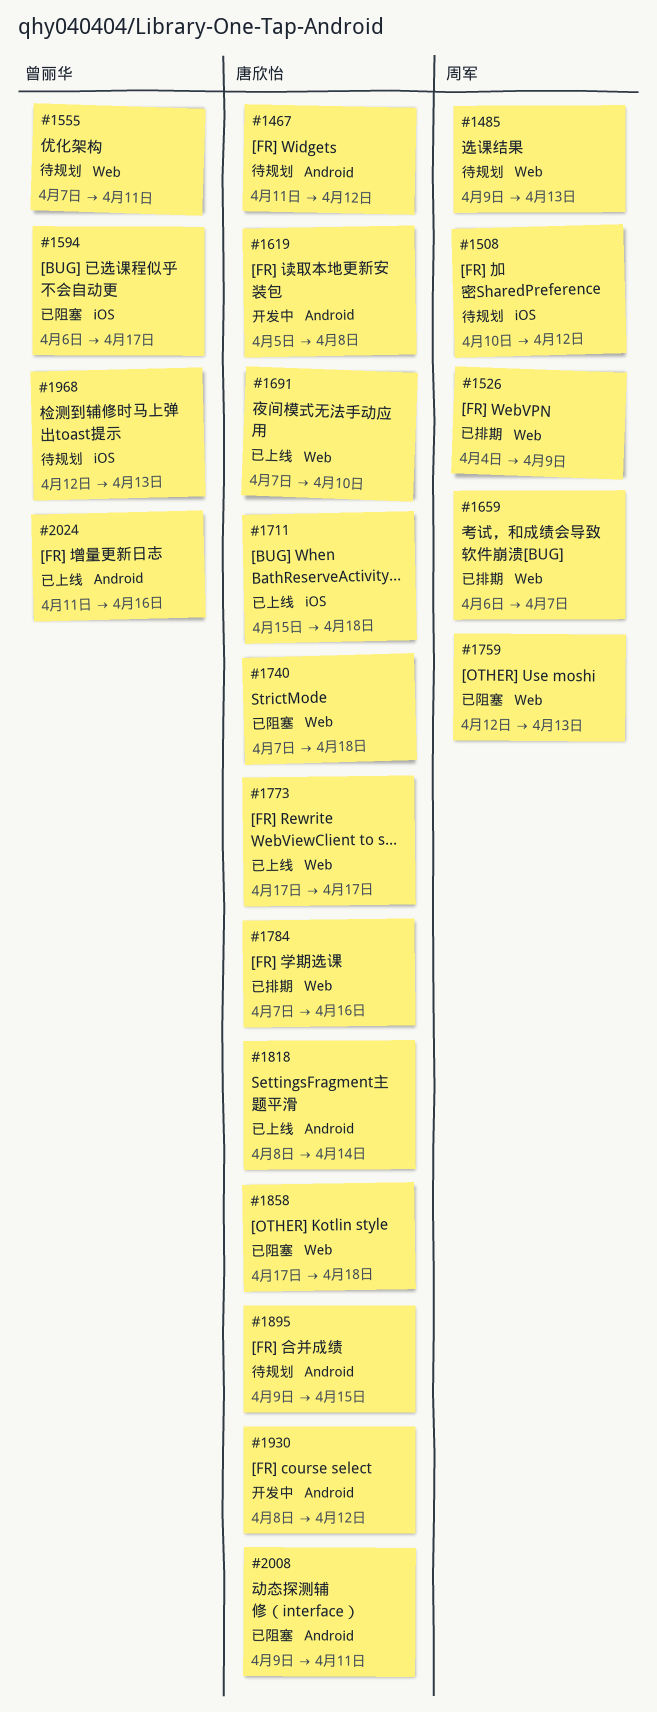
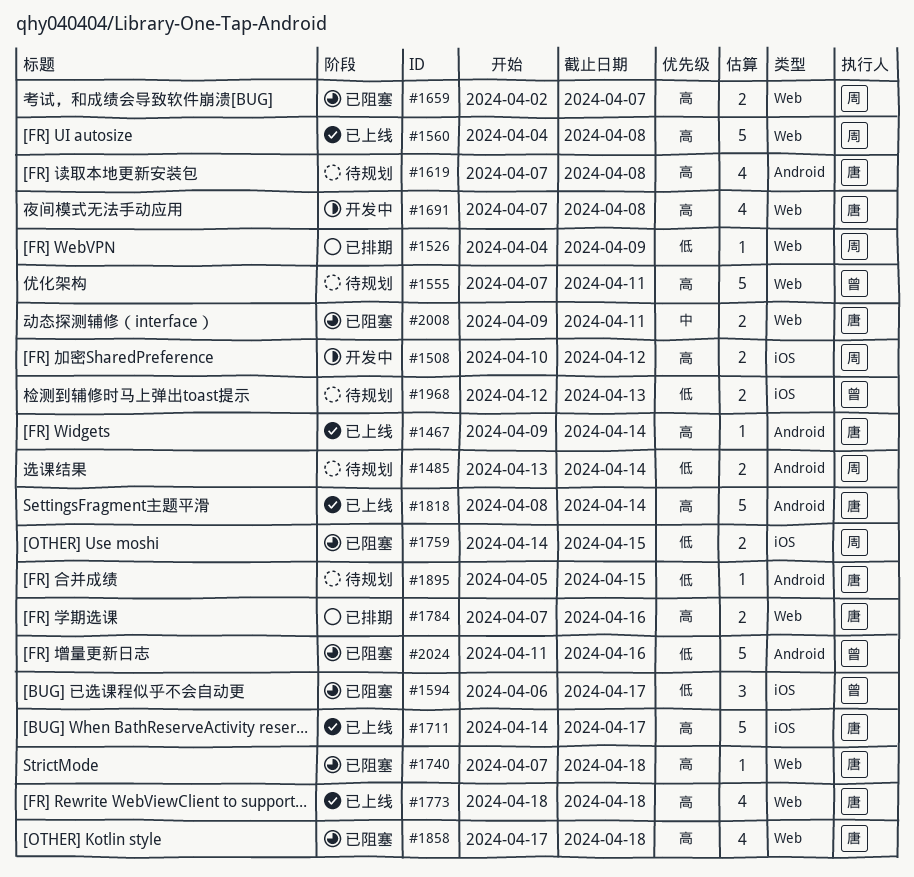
#1467, status: 待规划 -> 已上线
#1467, start: Apr 11 -> Apr 9
#1467, due: Apr 12 -> Apr 14
#1485, label: Web -> Android
#1485, start: Apr 9 -> Apr 13
#1485, due: Apr 13 -> Apr 14
#1508, status: 待规划 -> 开发中
#1560: none -> present
#1619, status: 开发中 -> 待规划
#1619, start: Apr 5 -> Apr 7
#1659, status: 已排期 -> 已阻塞
#1659, start: Apr 6 -> Apr 2
#1691, status: 已上线 -> 开发中
#1691, due: Apr 10 -> Apr 8
#1711, start: Apr 15 -> Apr 14
#1711, due: Apr 18 -> Apr 17
#1759, label: Web -> iOS
#1759, start: Apr 12 -> Apr 14
#1759, due: Apr 13 -> Apr 15
#1773, start: Apr 17 -> Apr 18
#1773, due: Apr 17 -> Apr 18
#1895, start: Apr 9 -> Apr 5
#1930: present -> none
#2008, label: Android -> Web
#2024, status: 已上线 -> 已阻塞

